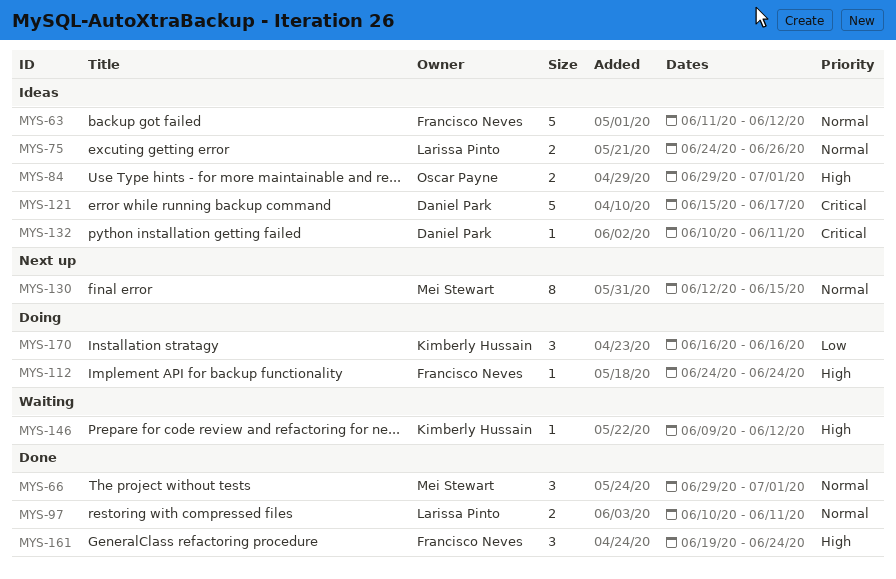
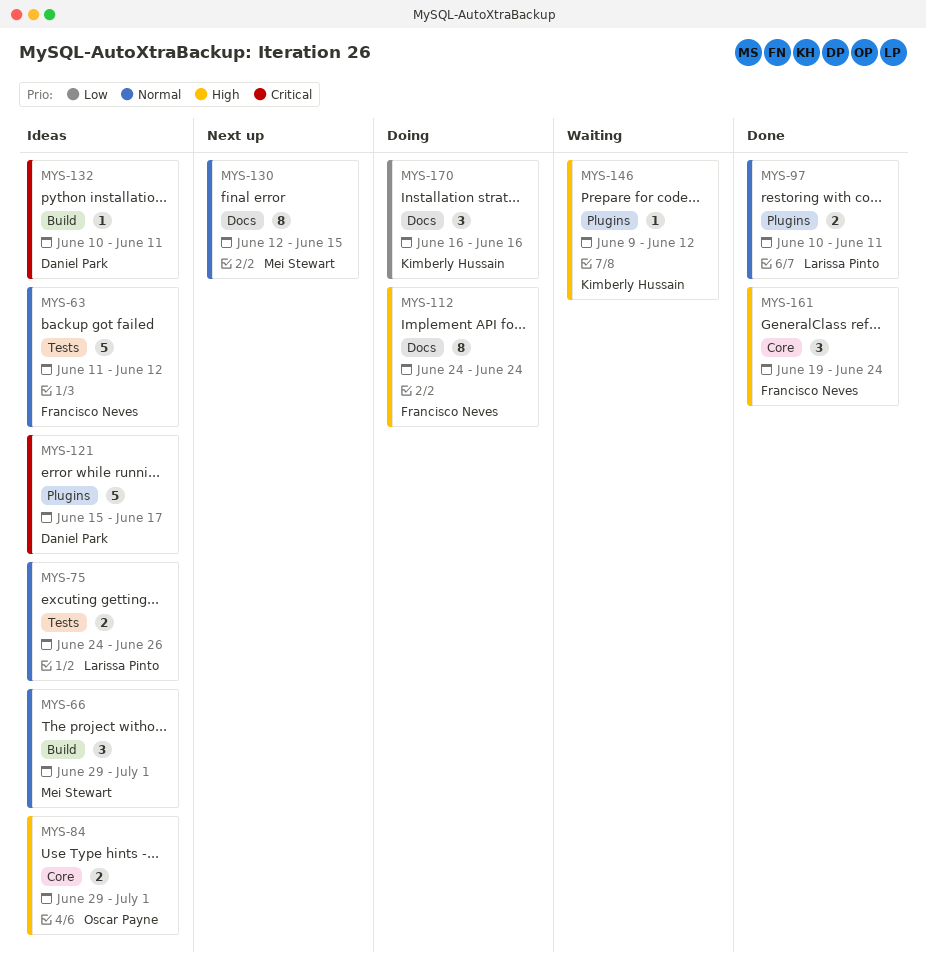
MYS-66, status: Done -> Ideas
MYS-112, estimate: 1 -> 8

